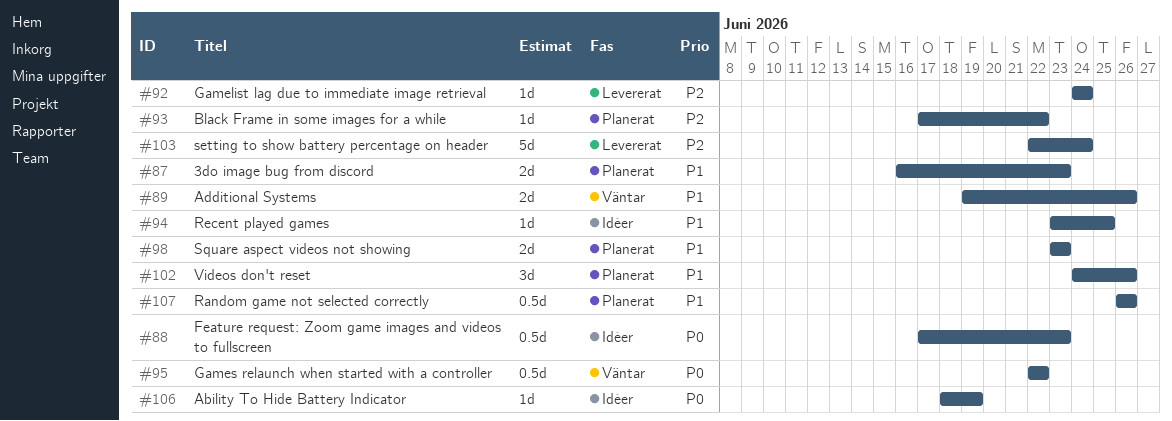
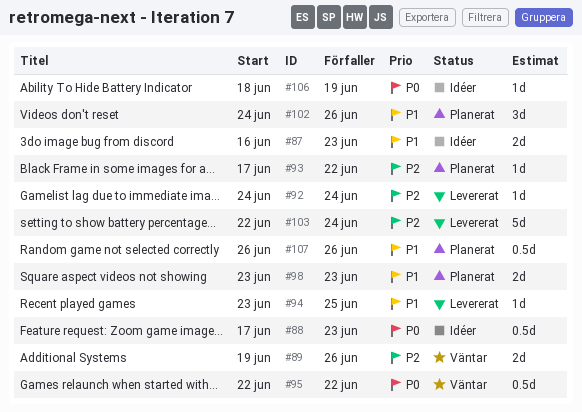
#87, status: Planerat -> Idéer
#89, priority: P1 -> P2
#94, status: Idéer -> Levererat

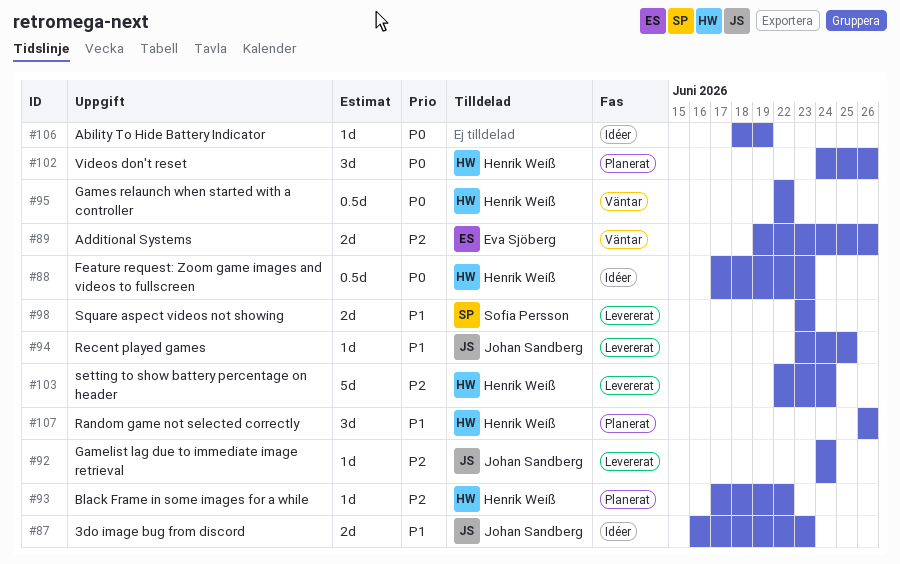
#98, status: Planerat -> Levererat
#102, priority: P1 -> P0
#107, estimate: 0.5d -> 3d

